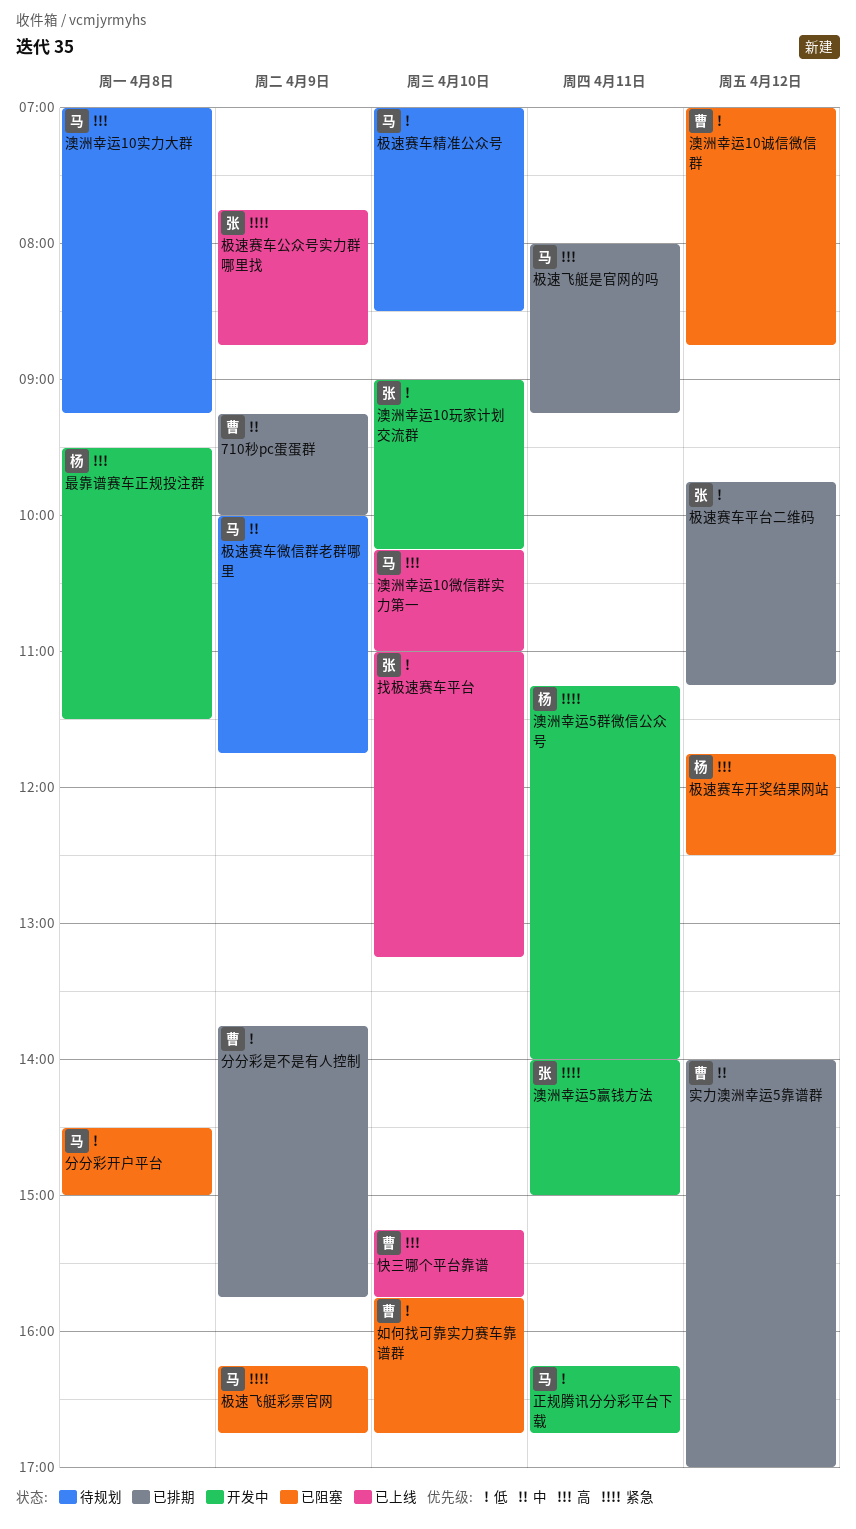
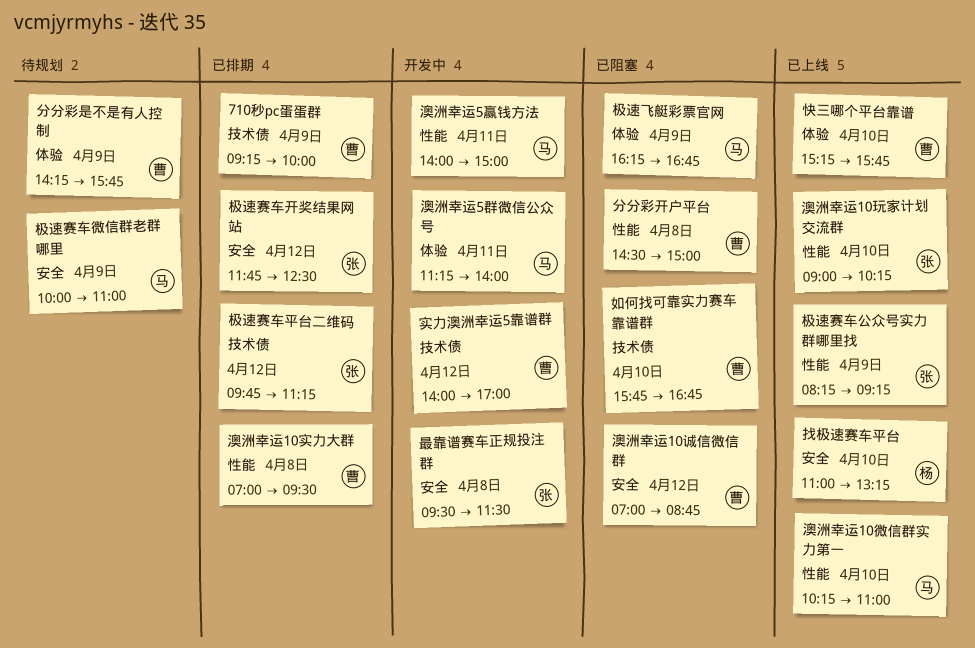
分分彩开户平台, owner: 马 -> 曹
分分彩是不是有人控制, status: 已排期 -> 待规划
分分彩是不是有人控制, begins: 13:45 -> 14:15
实力澳洲幸运5靠谱群, status: 已排期 -> 开发中
找极速赛车平台, owner: 张 -> 杨
最靠谱赛车正规投注群, owner: 杨 -> 张
极速赛车公众号实力群哪里找, begins: 07:45 -> 08:15
极速赛车公众号实力群哪里找, ends: 08:45 -> 09:15
极速赛车开奖结果网站, status: 已阻塞 -> 已排期
极速赛车开奖结果网站, owner: 杨 -> 张
极速赛车微信群老群哪里, ends: 11:45 -> 11:00
极速赛车精准公众号: present -> none
极速飞艇是官网的吗: present -> none
正规腾讯分分彩平台下载: present -> none
澳洲幸运10实力大群, status: 待规划 -> 已排期
澳洲幸运10实力大群, owner: 马 -> 曹
澳洲幸运10实力大群, ends: 09:15 -> 09:30
澳洲幸运10玩家计划交流群, status: 开发中 -> 已上线
澳洲幸运5群微信公众号, owner: 杨 -> 马
澳洲幸运5赢钱方法, owner: 张 -> 马

